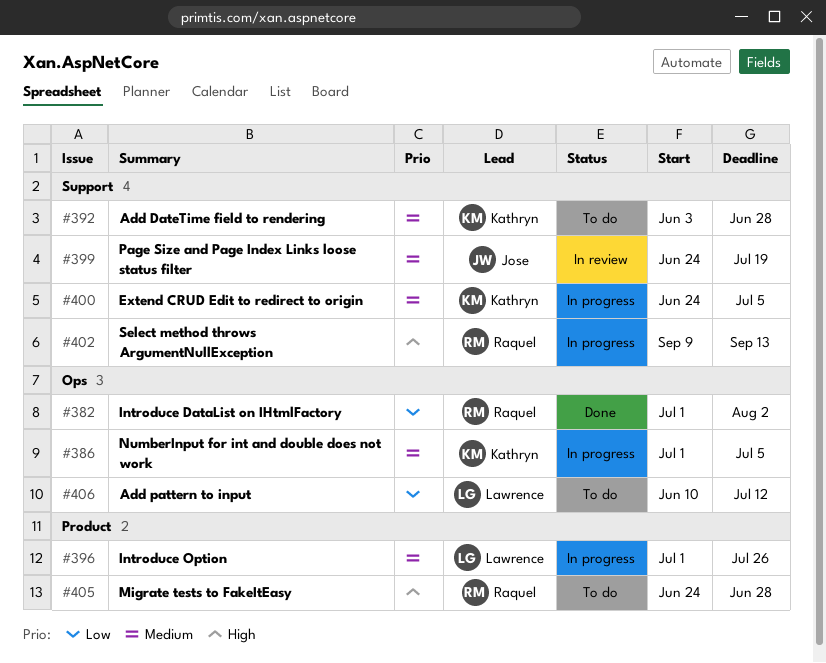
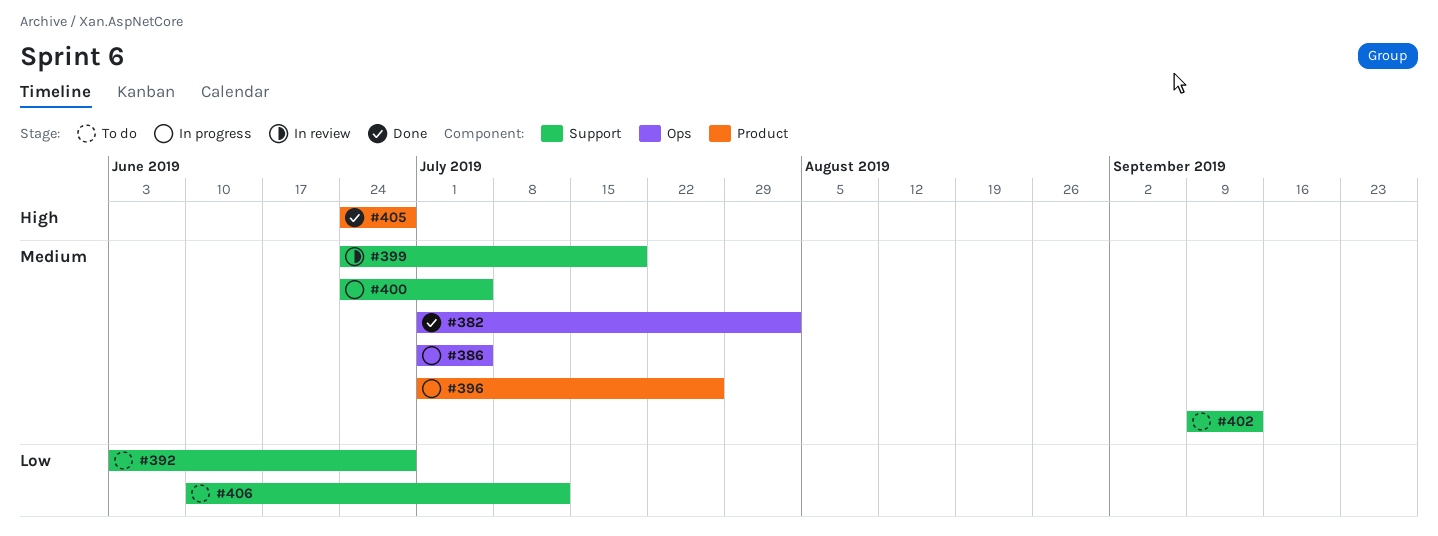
#382, priority: Low -> Medium
#392, priority: Medium -> Low
#402, status: In progress -> To do
#402, priority: High -> Medium
#405, status: To do -> Done
#406, label: Ops -> Support

